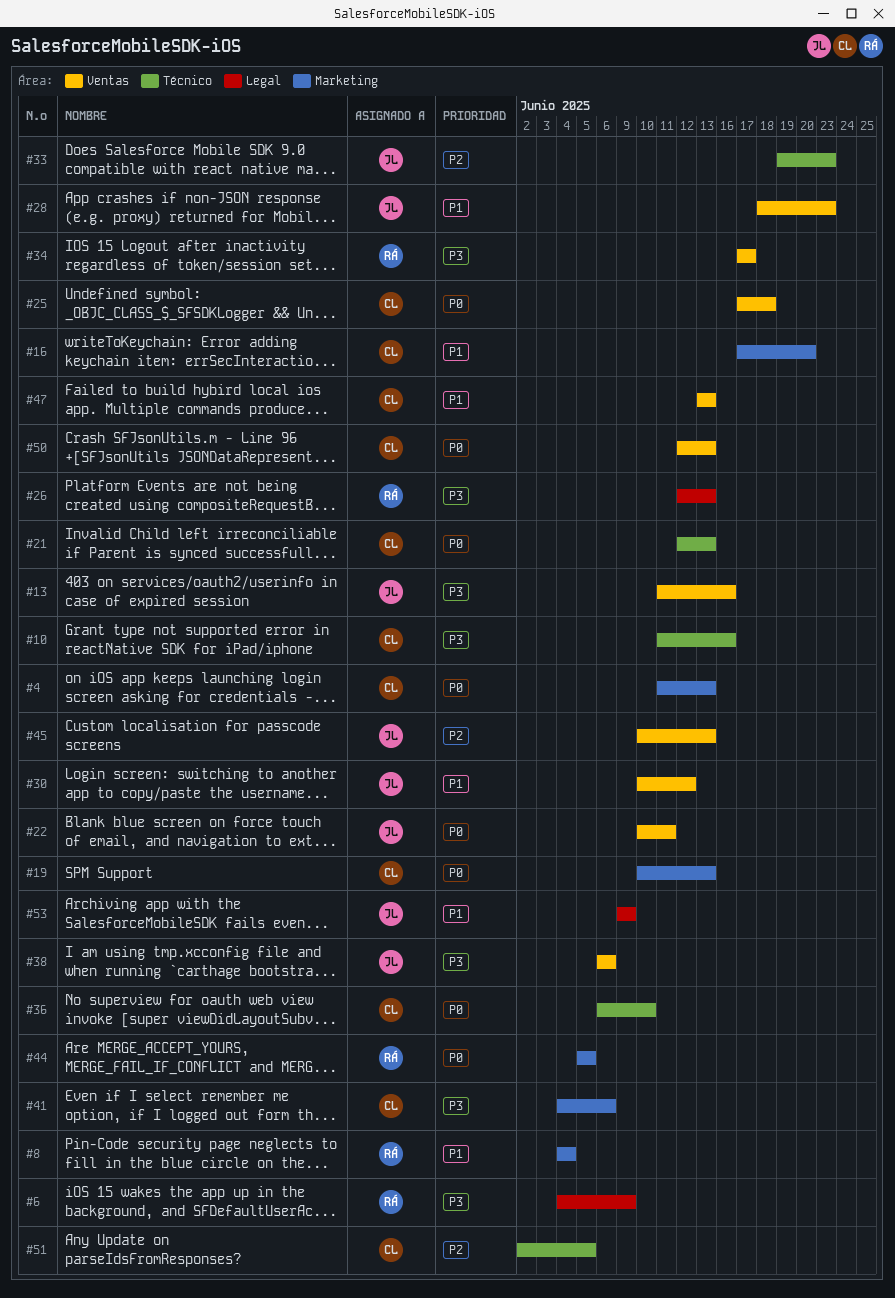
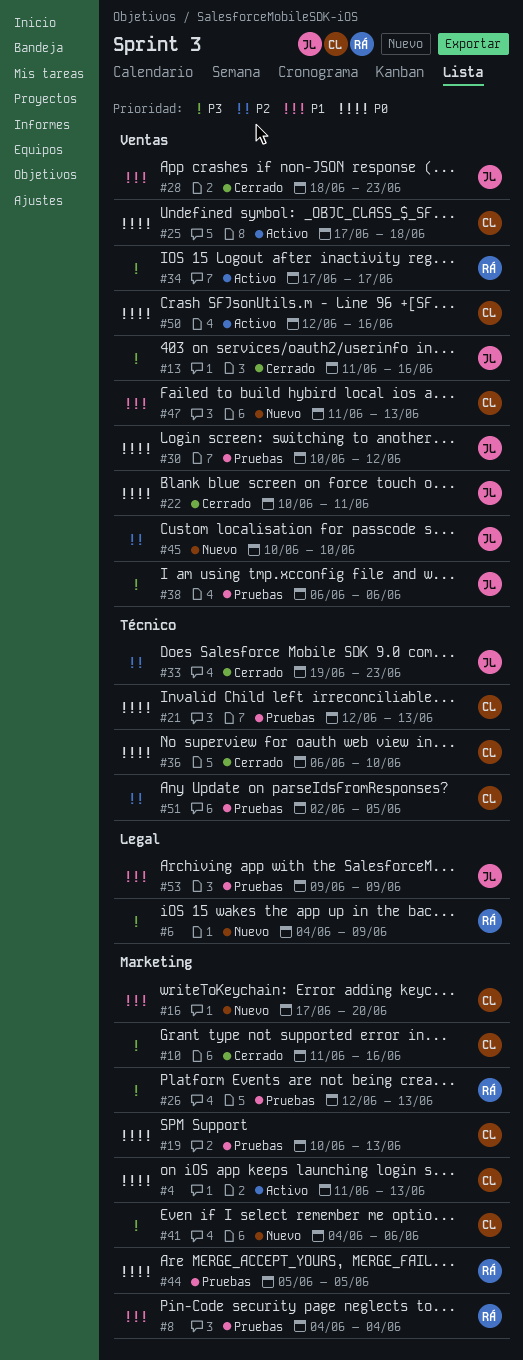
#10, label: Técnico -> Marketing
#26, label: Legal -> Marketing
#30, priority: P1 -> P0
#45, due: Jun 13 -> Jun 10
#47, start: Jun 13 -> Jun 11
#50, due: Jun 13 -> Jun 16

